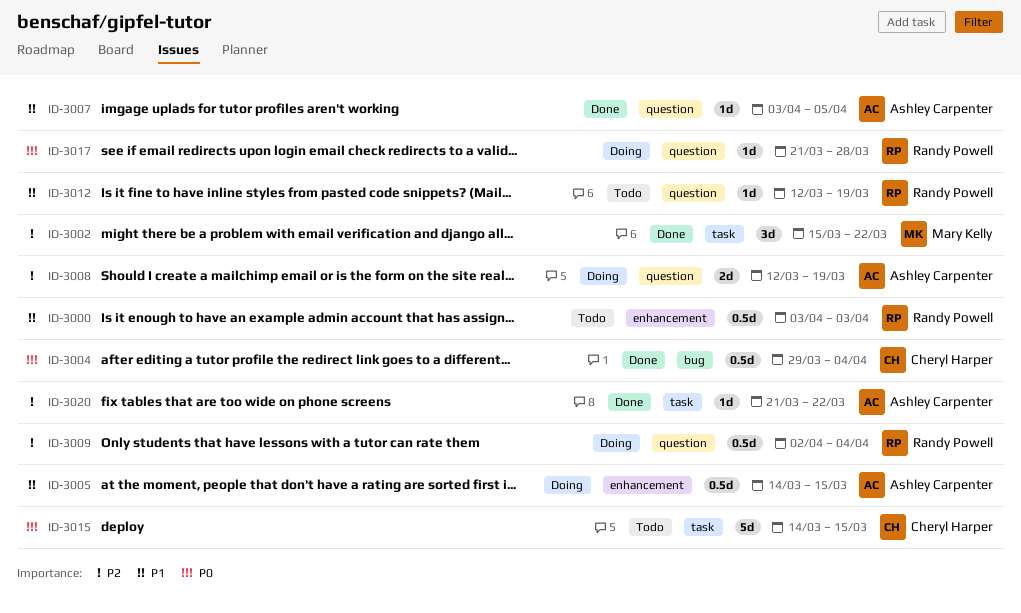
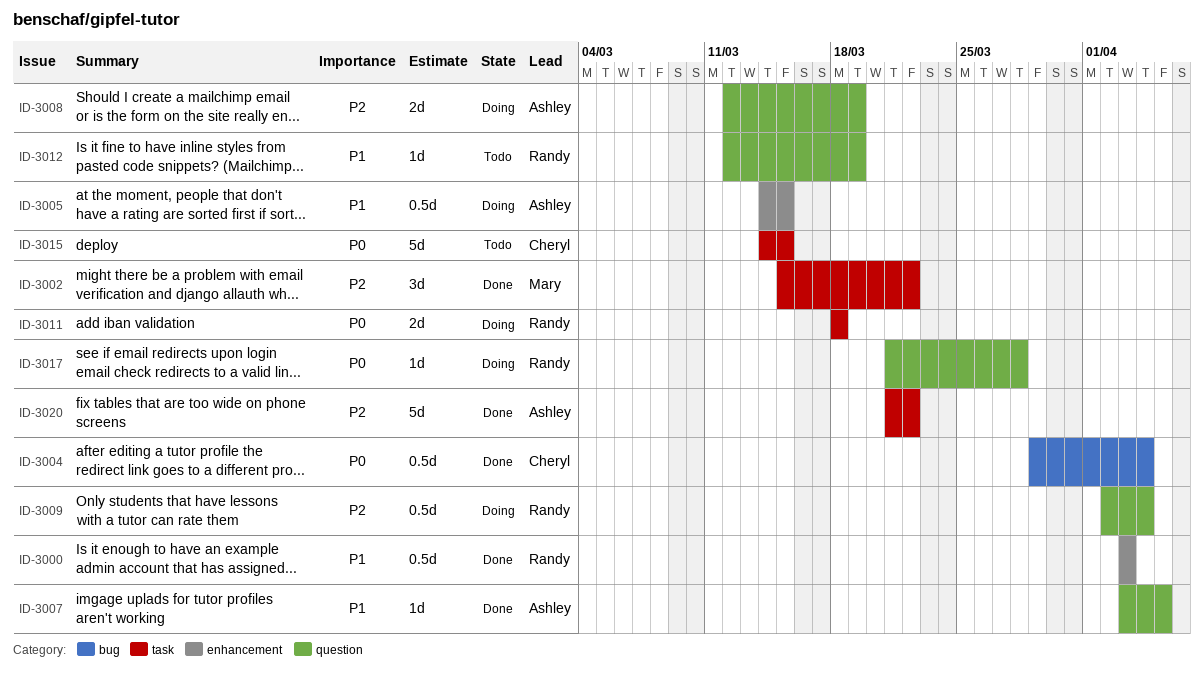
ID-3000, status: Todo -> Done
ID-3011: none -> present
ID-3020, estimate: 1d -> 5d

